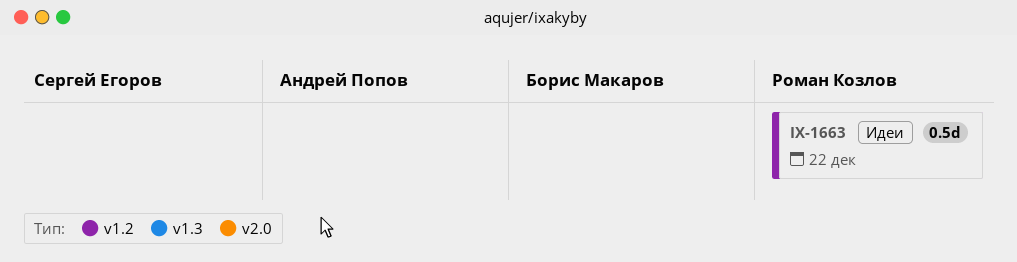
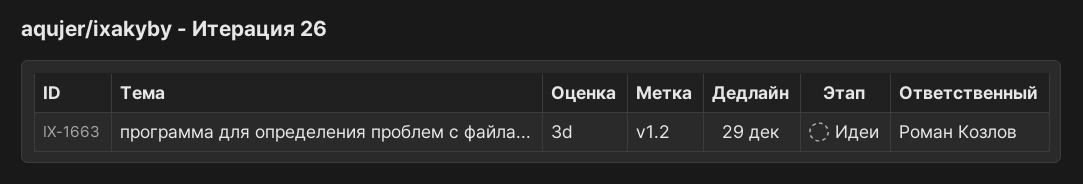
IX-1663, estimate: 0.5d -> 3d
IX-1663, due: Dec 22 -> Dec 29

